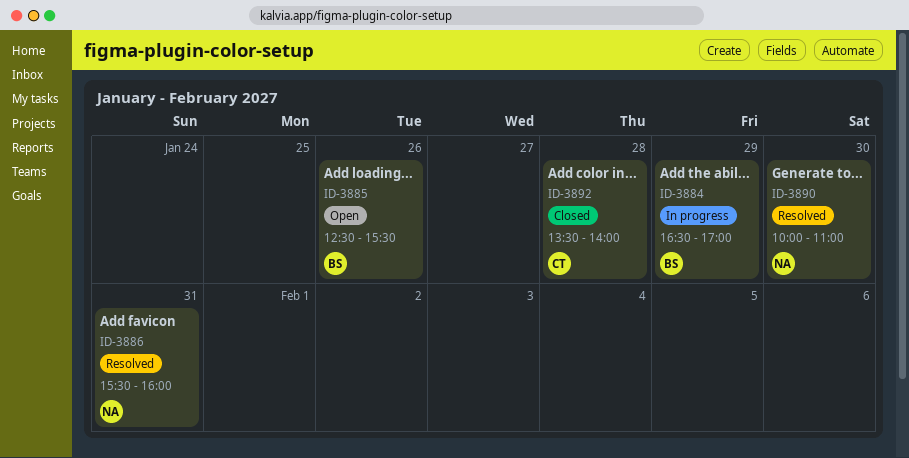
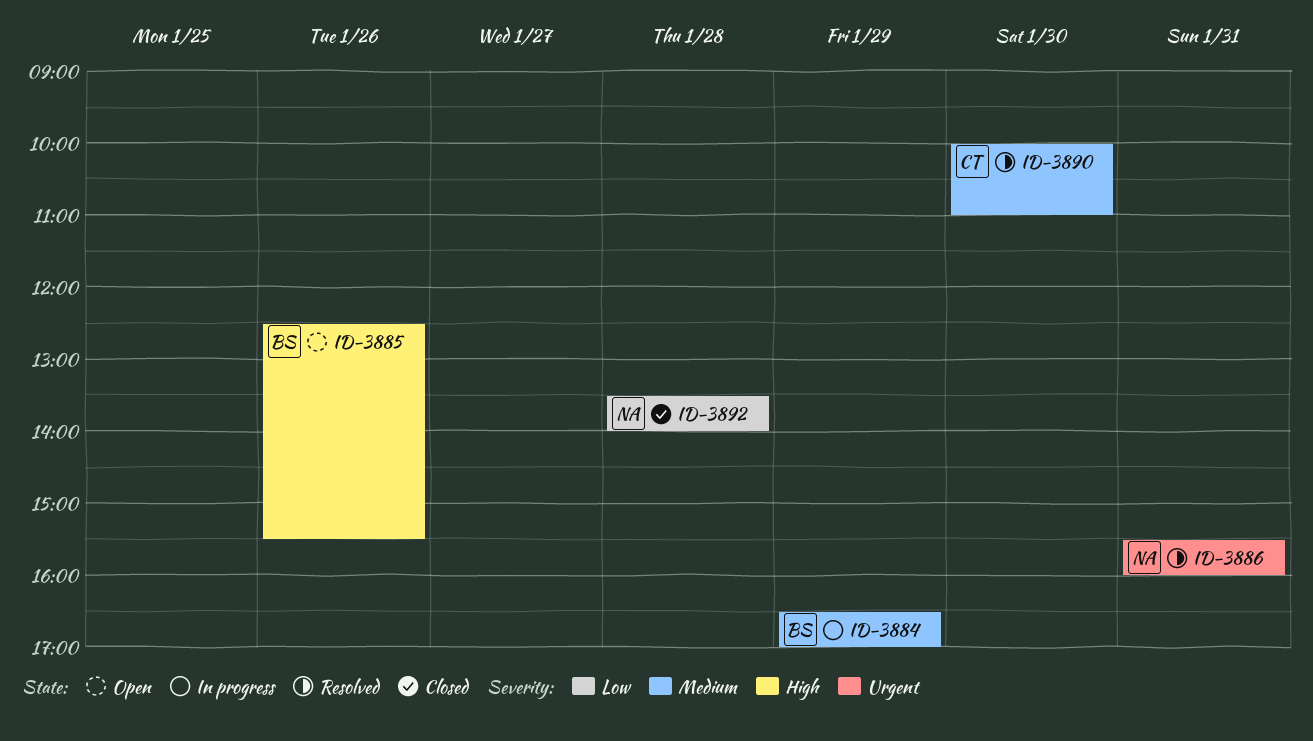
ID-3890, owner: NA -> CT
ID-3892, owner: CT -> NA

